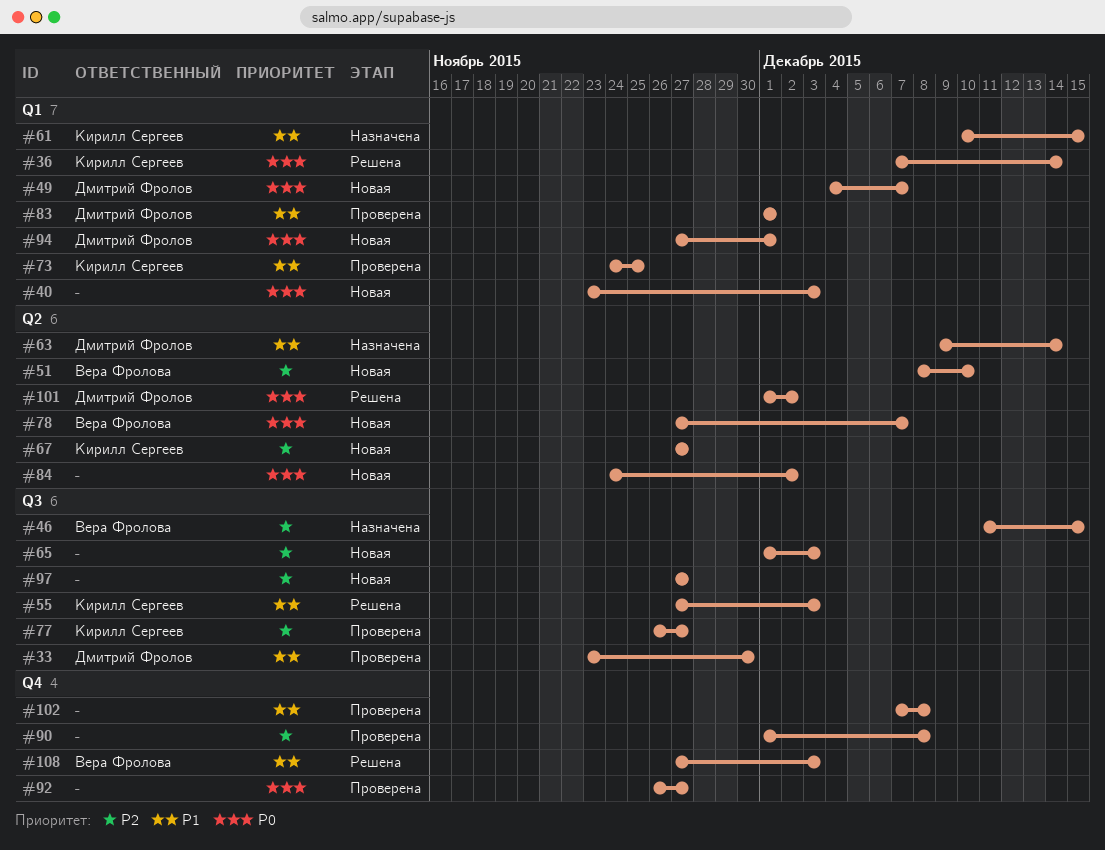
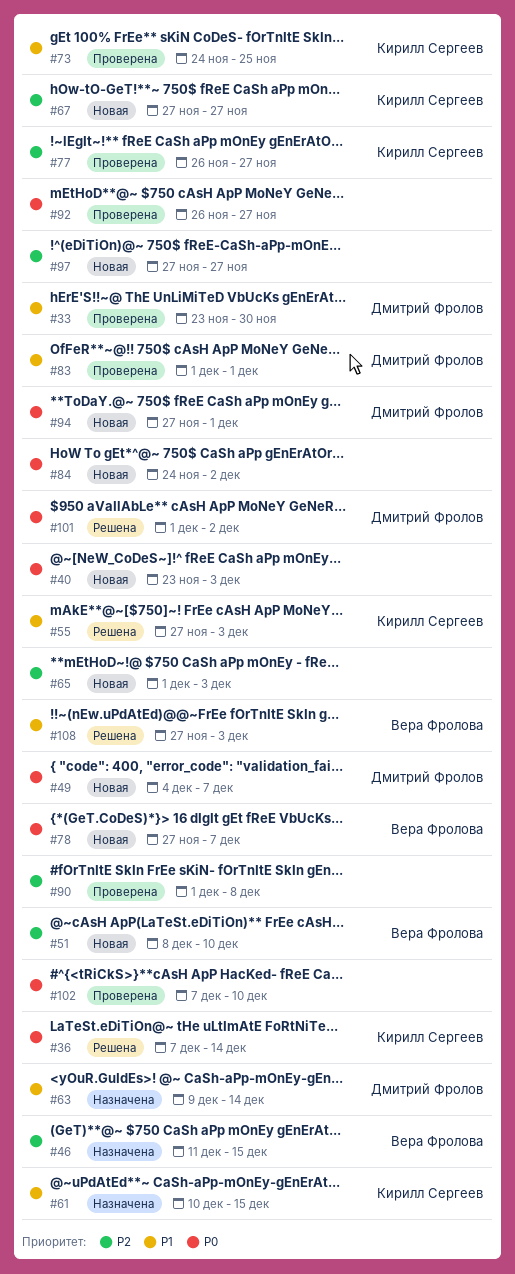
#102, priority: P1 -> P0
#102, due: Dec 8 -> Dec 10

